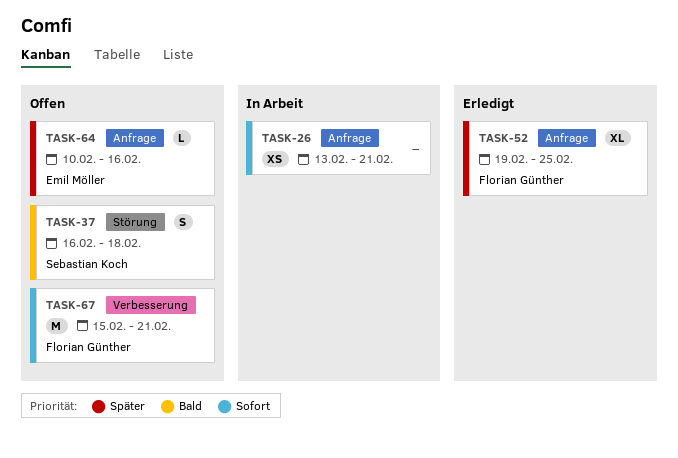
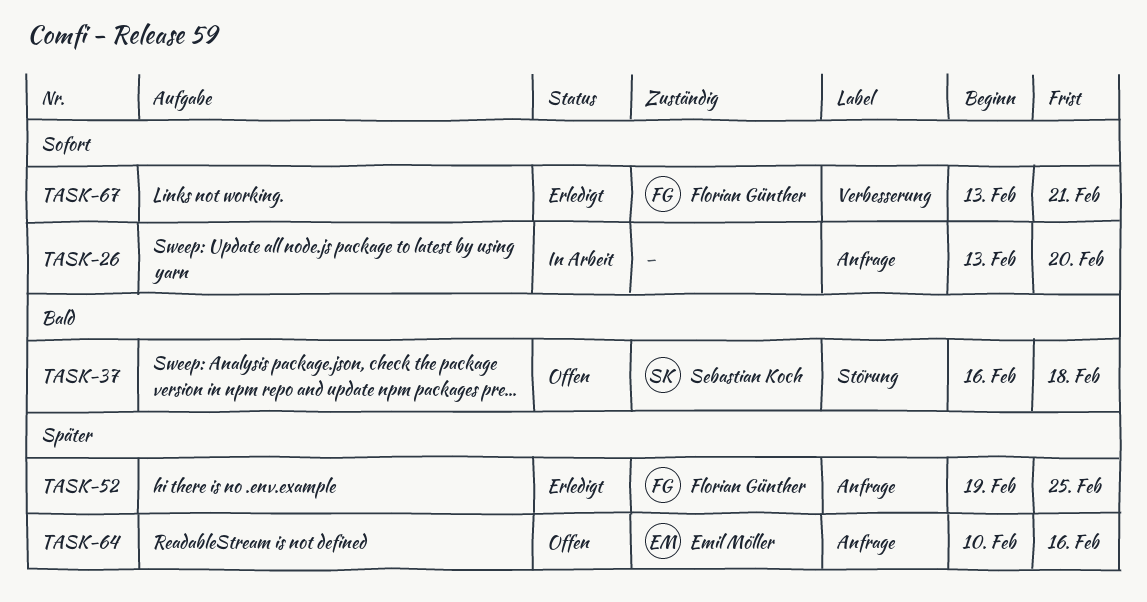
TASK-26, due: Feb 21 -> Feb 20
TASK-67, status: Offen -> Erledigt
TASK-67, start: Feb 15 -> Feb 13

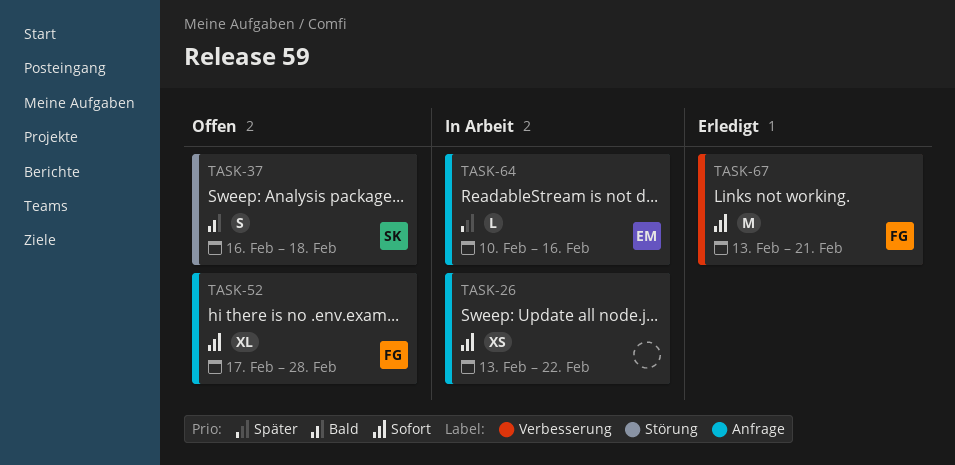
TASK-26, due: Feb 20 -> Feb 22
TASK-52, status: Erledigt -> Offen
TASK-52, priority: Später -> Sofort
TASK-52, start: Feb 19 -> Feb 17
TASK-52, due: Feb 25 -> Feb 28
TASK-64, status: Offen -> In Arbeit

